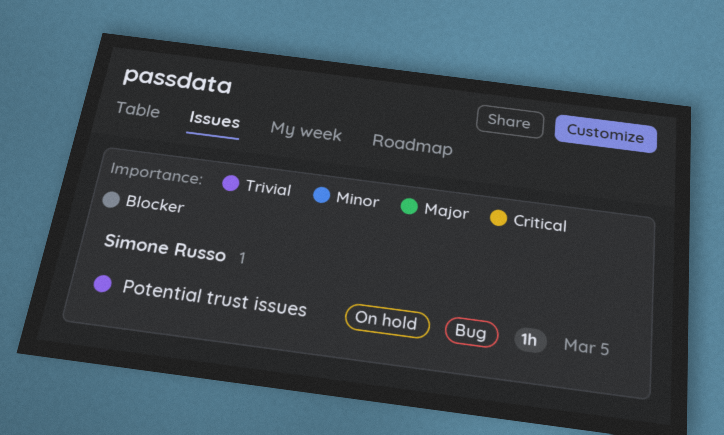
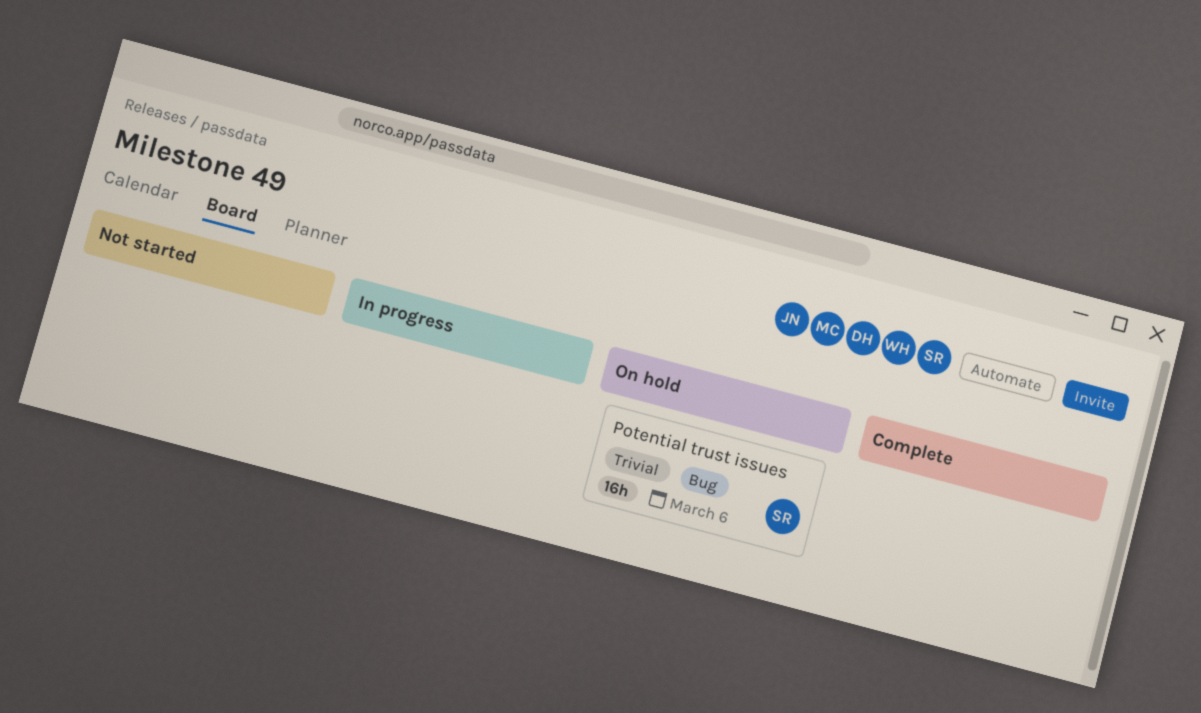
Potential trust issues, estimate: 1h -> 16h
Potential trust issues, due: Mar 5 -> Mar 6

